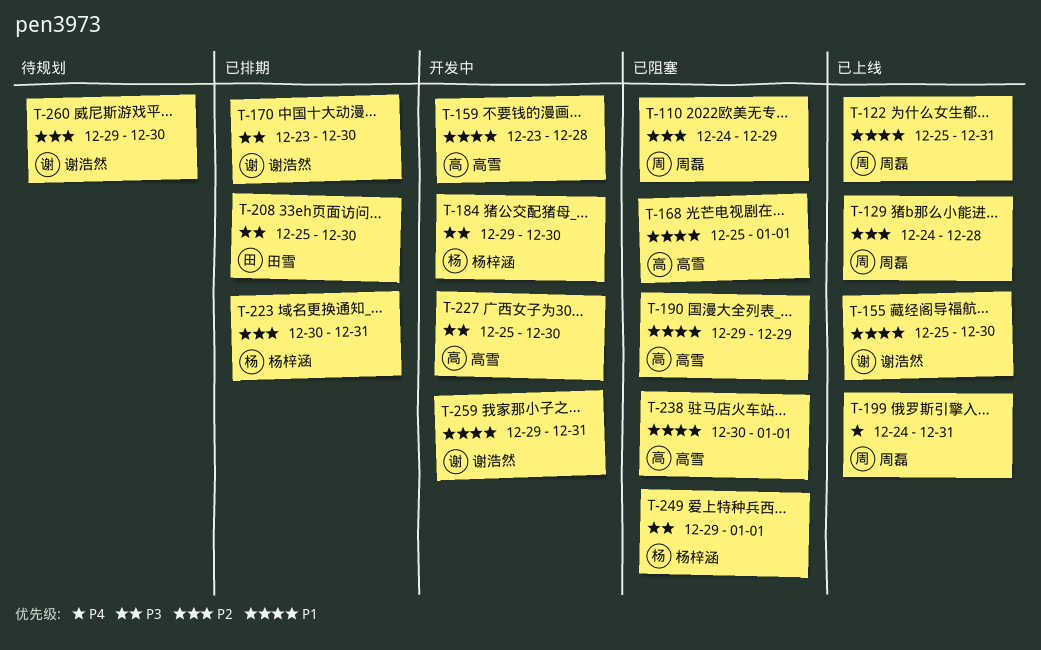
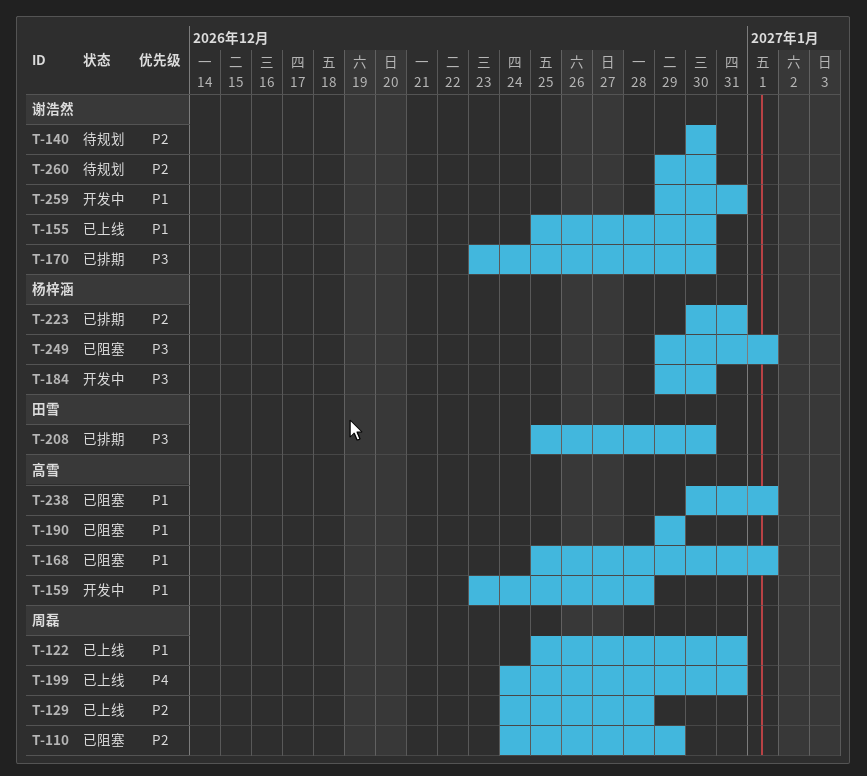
T-140: none -> present
T-227: present -> none

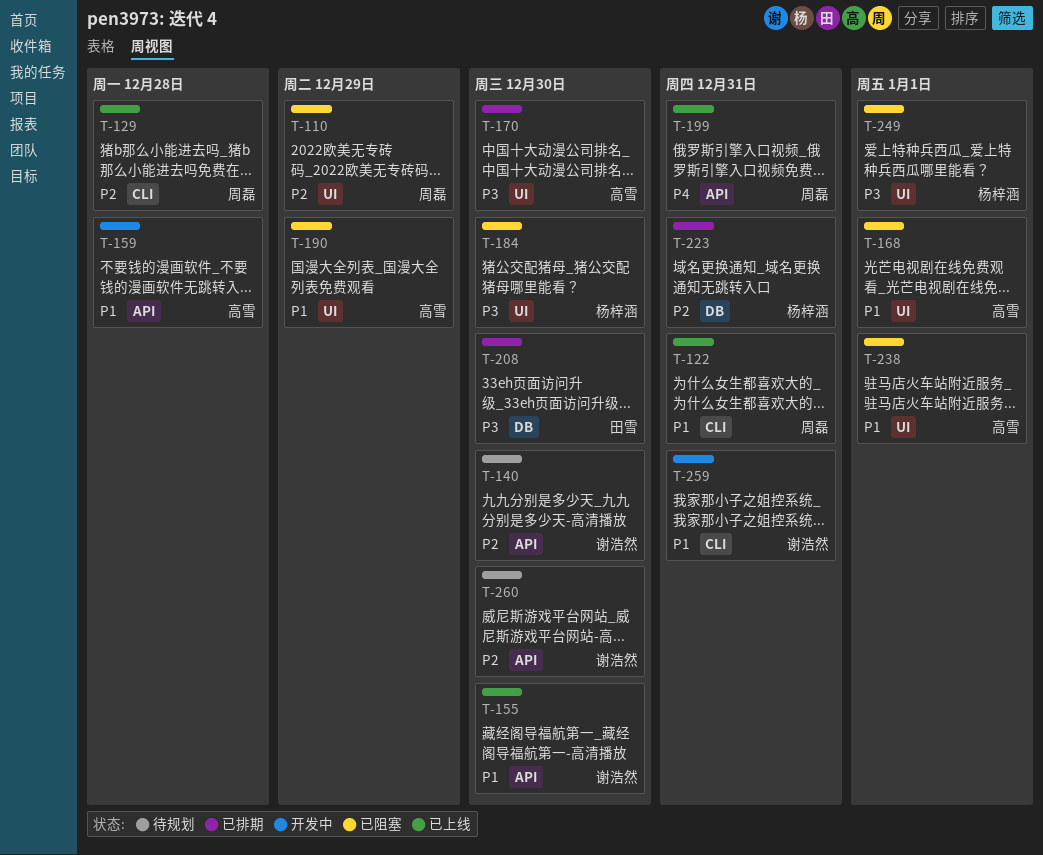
T-170, owner: 谢浩然 -> 高雪
T-184, status: 开发中 -> 已阻塞

